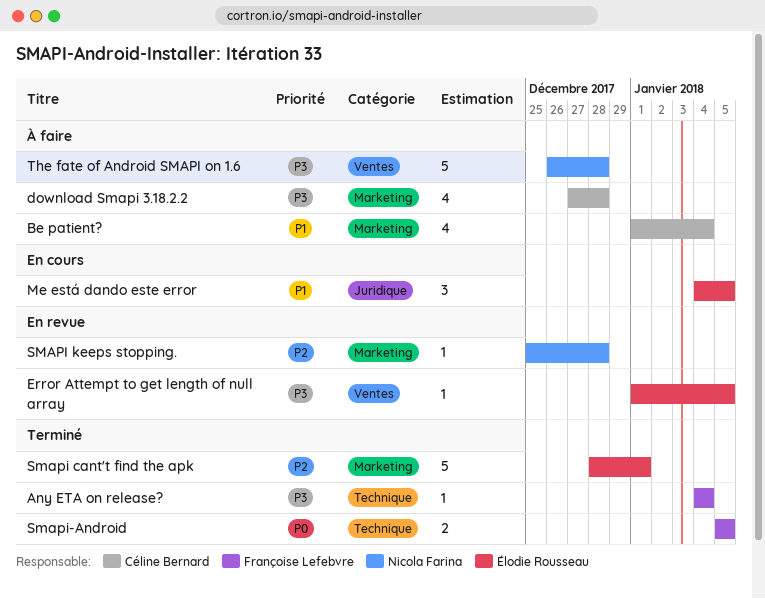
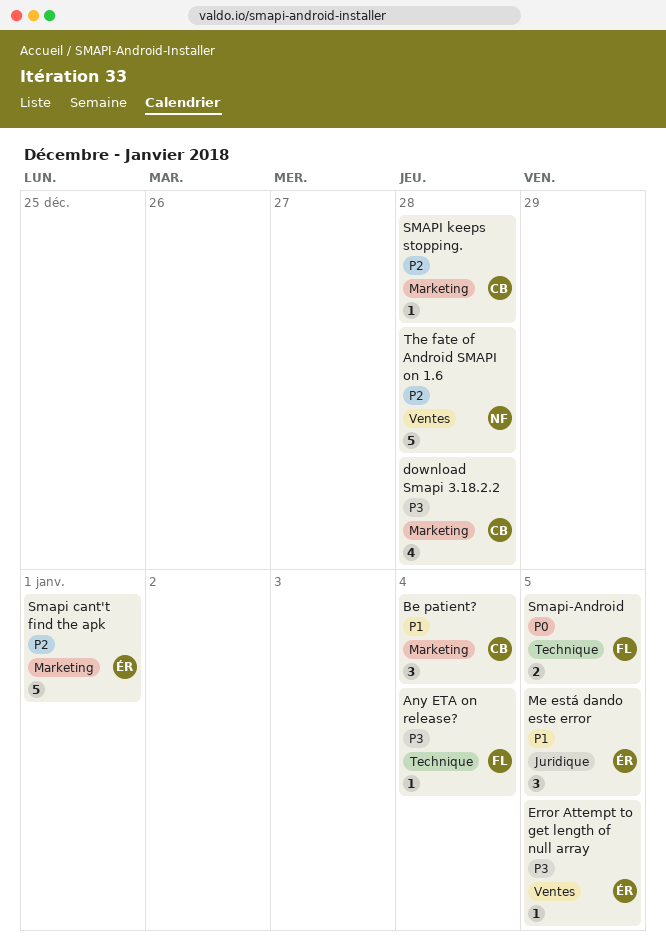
Be patient?, estimate: 4 -> 3
SMAPI keeps stopping., owner: Nicola Farina -> Céline Bernard
The fate of Android SMAPI on 1.6, priority: P3 -> P2

